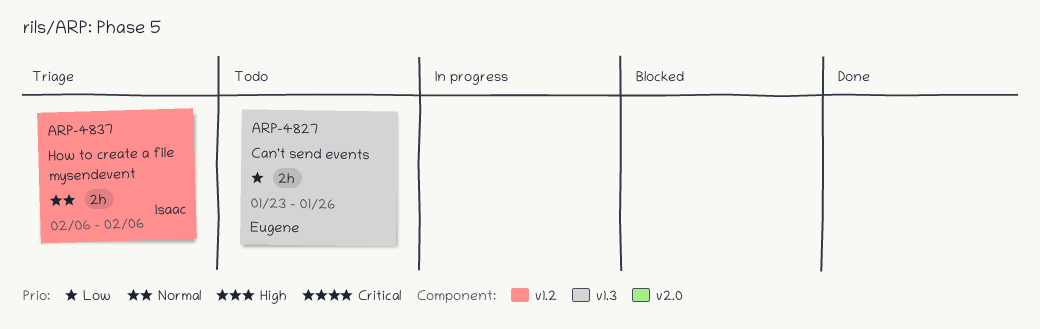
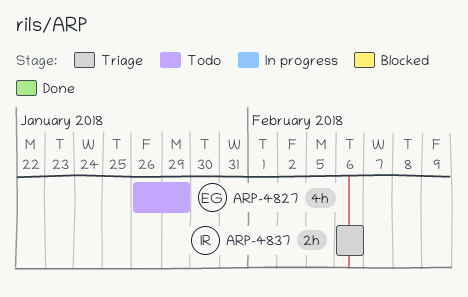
ARP-4827, estimate: 2h -> 4h
ARP-4827, start: Jan 23 -> Jan 26
ARP-4827, due: Jan 26 -> Jan 29

